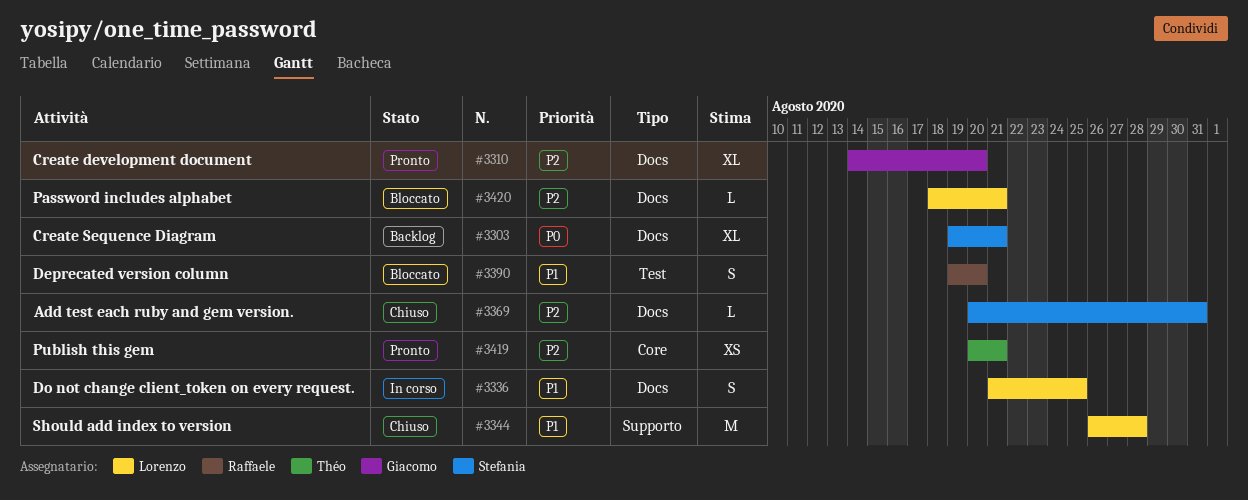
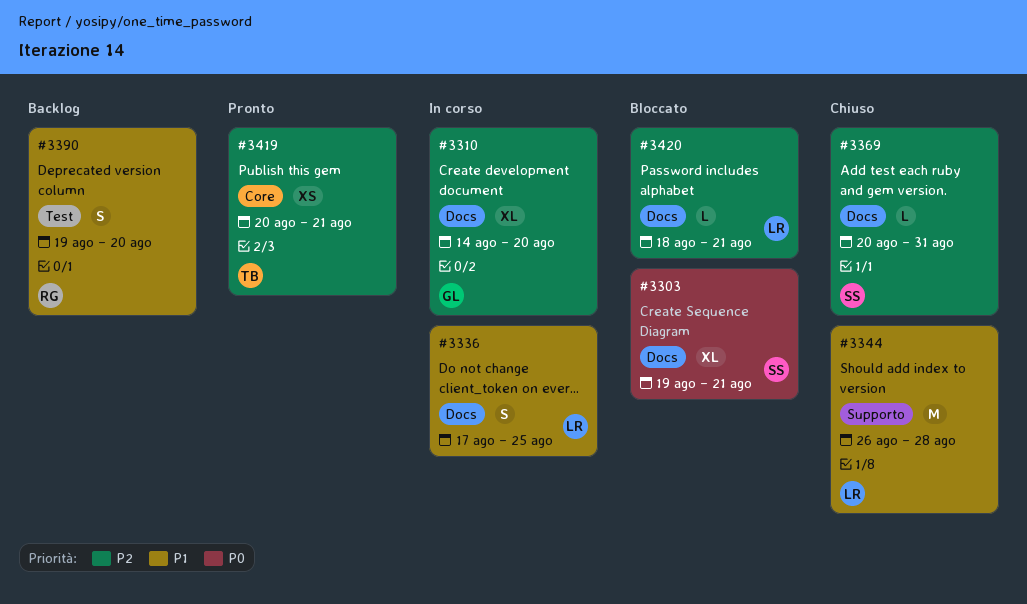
#3303, status: Backlog -> Bloccato
#3310, status: Pronto -> In corso
#3336, start: Aug 21 -> Aug 17
#3390, status: Bloccato -> Backlog

